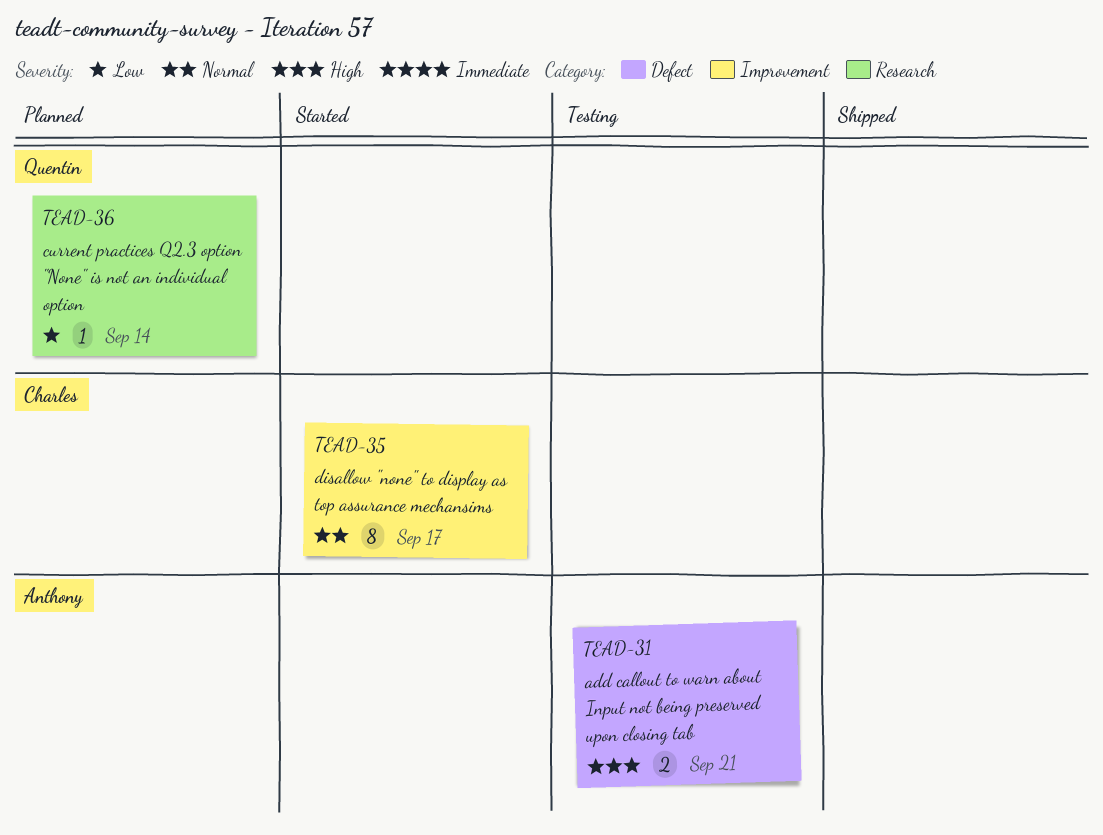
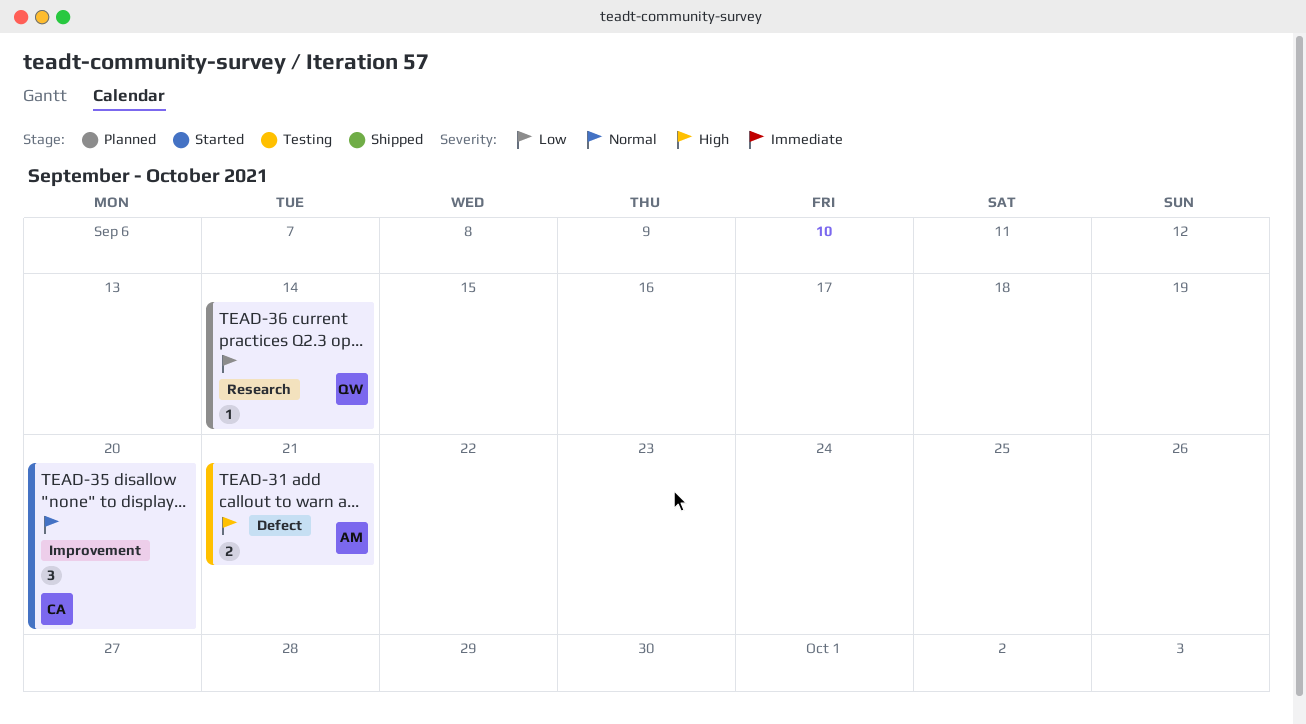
TEAD-35, estimate: 8 -> 3
TEAD-35, due: Sep 17 -> Sep 20

